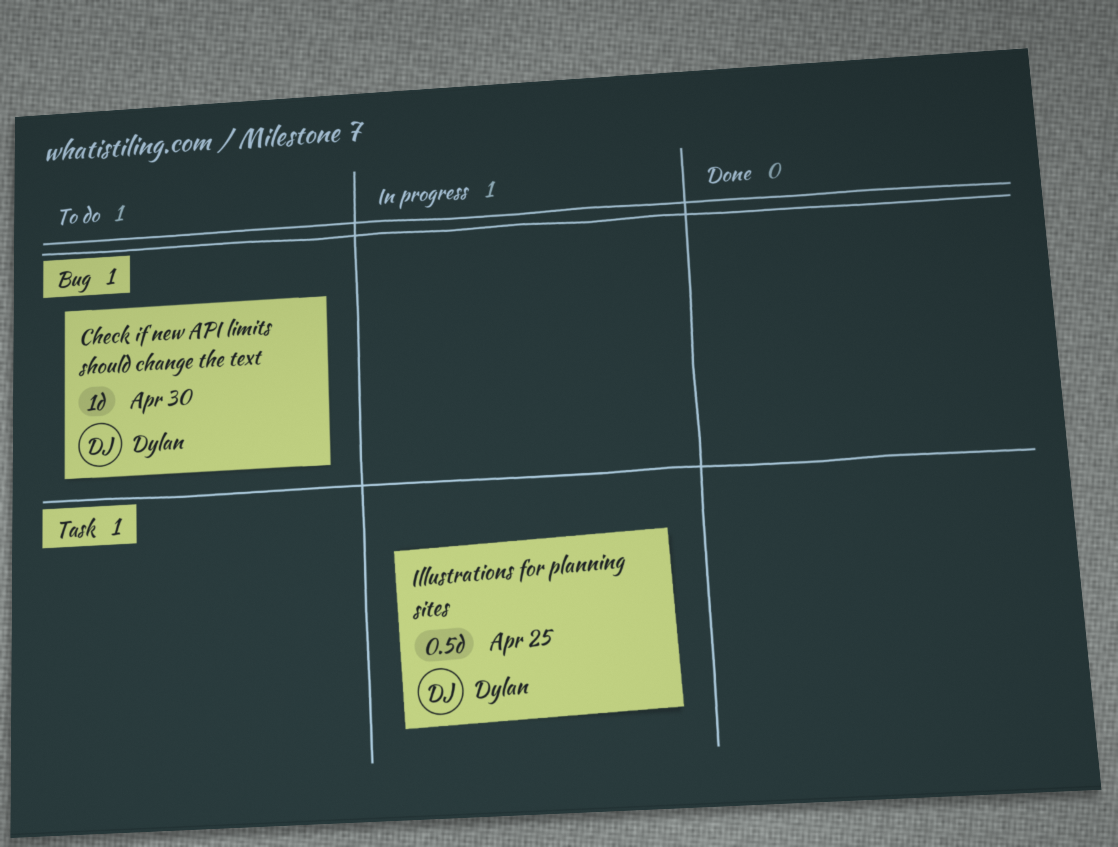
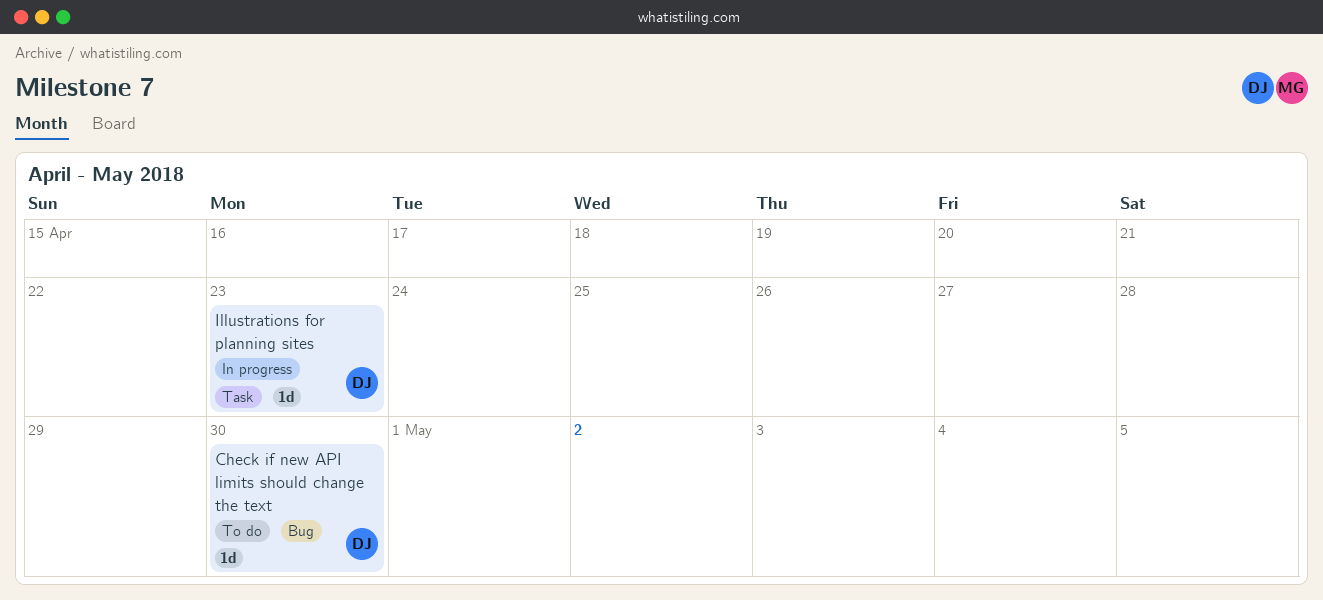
Illustrations for planning sites, estimate: 0.5d -> 1d
Illustrations for planning sites, due: Apr 25 -> Apr 23

